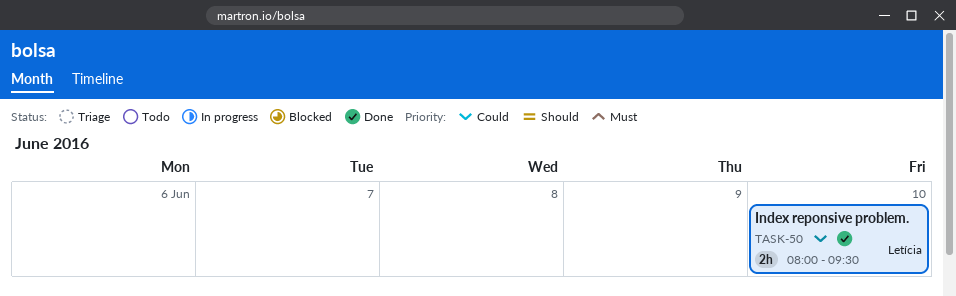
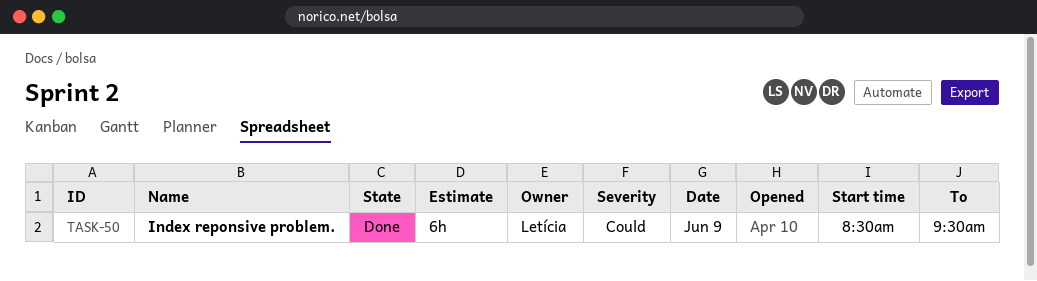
TASK-50, estimate: 2h -> 6h
TASK-50, day: Jun 10 -> Jun 9
TASK-50, begins: 08:00 -> 08:30

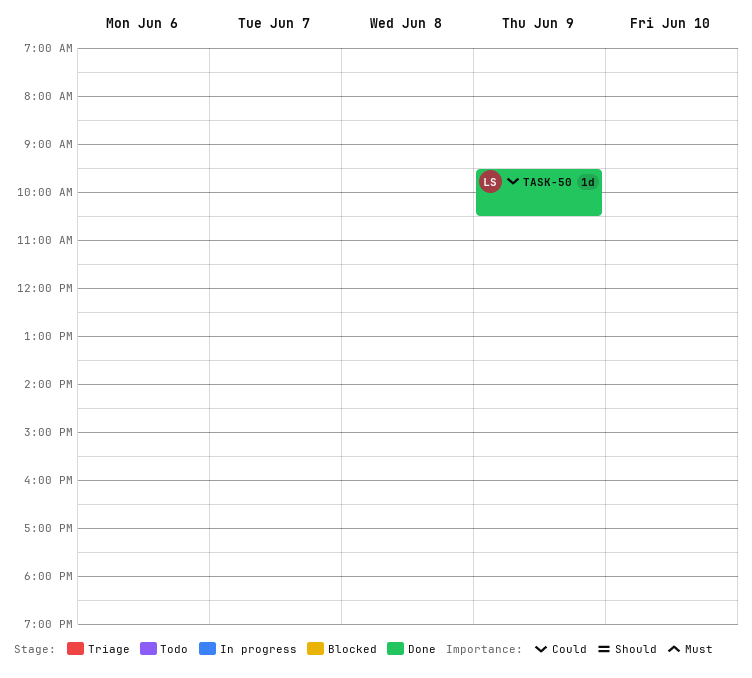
TASK-50, estimate: 6h -> 1d
TASK-50, begins: 08:30 -> 09:30
TASK-50, ends: 09:30 -> 10:30

